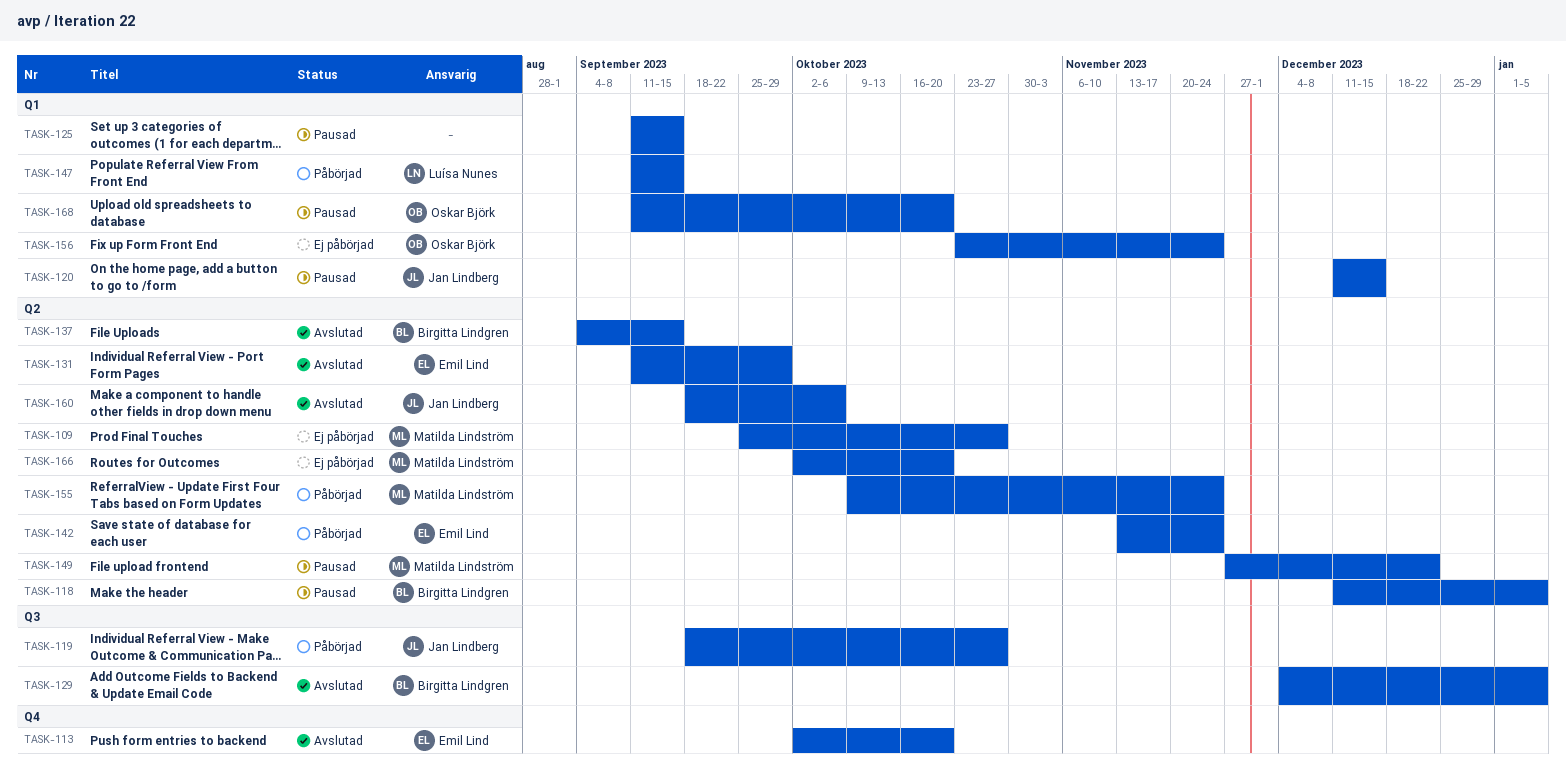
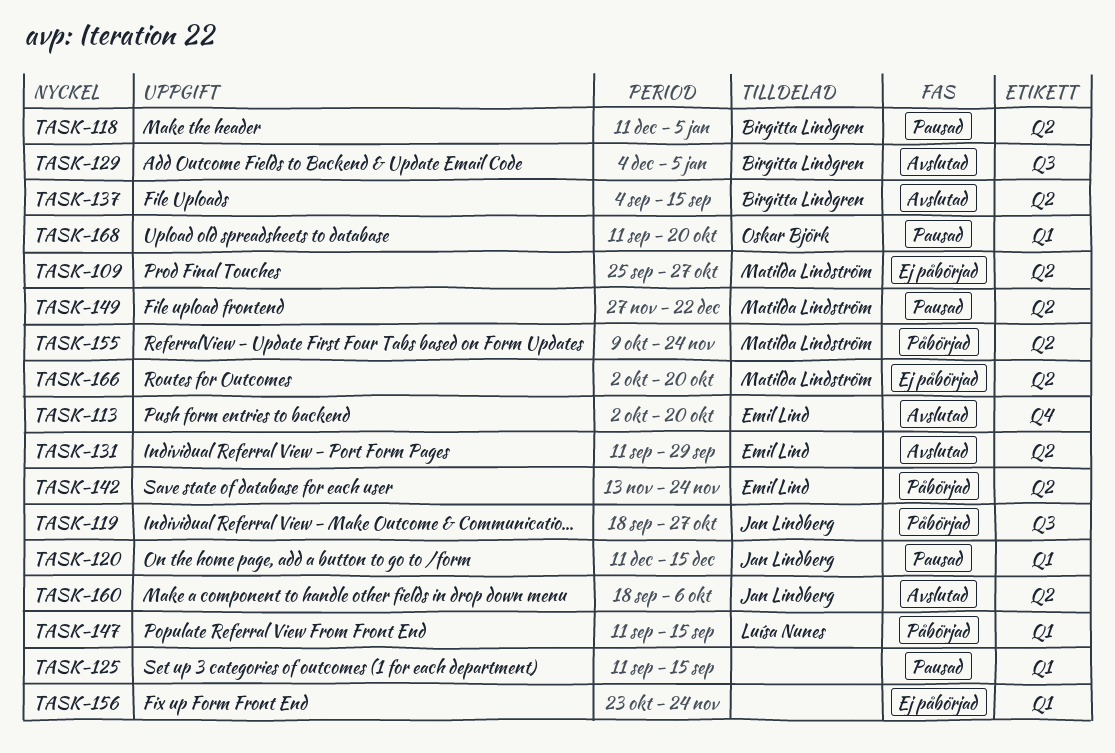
TASK-156, owner: Oskar Björk -> none

